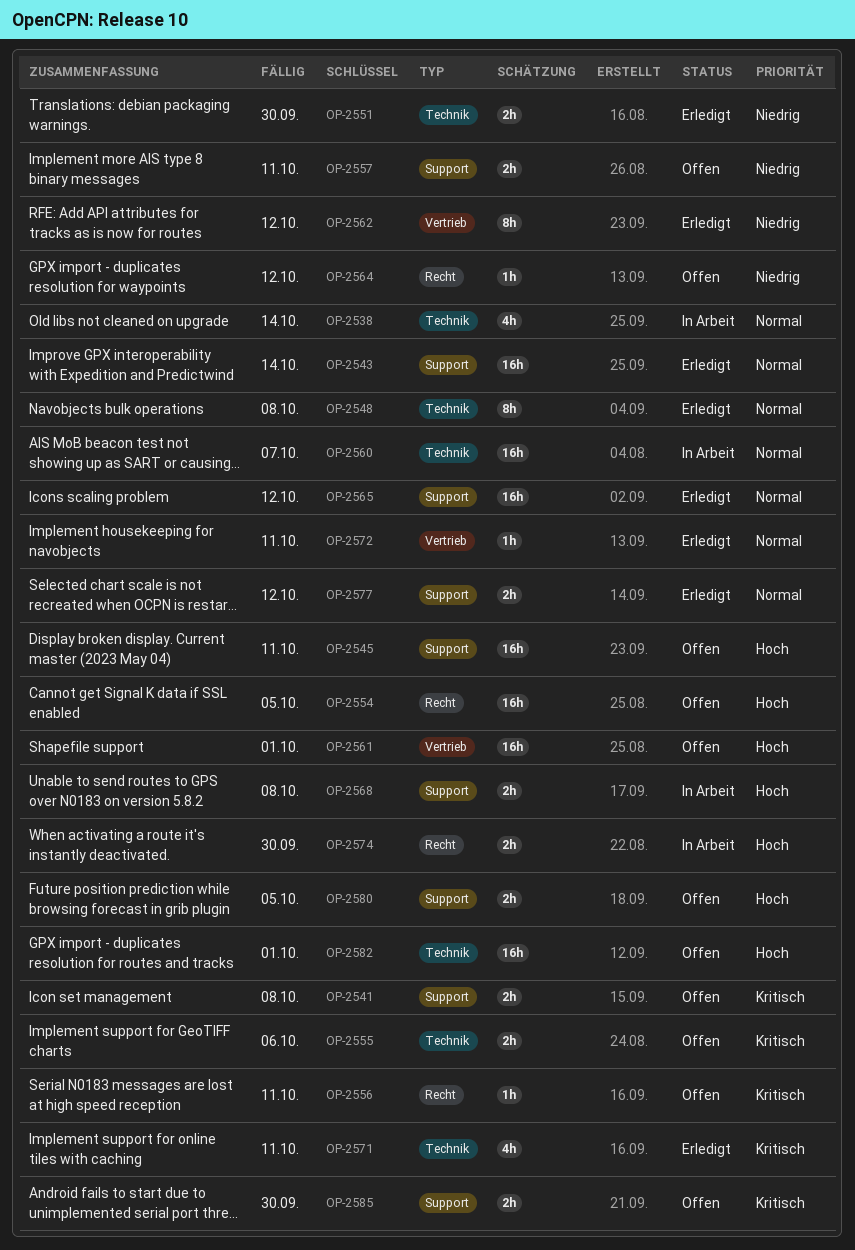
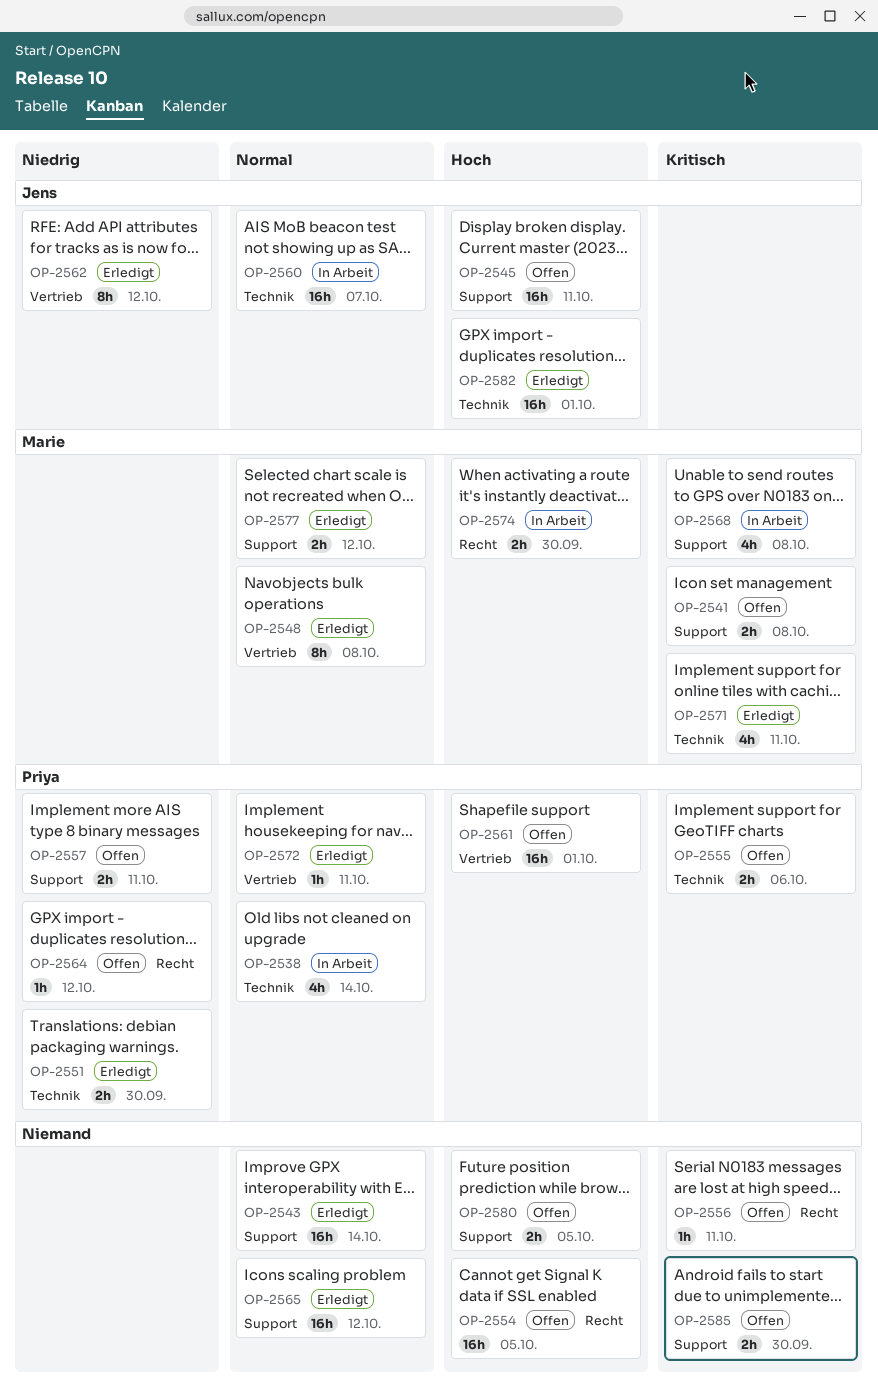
OP-2548, label: Technik -> Vertrieb
OP-2568, priority: Hoch -> Kritisch
OP-2568, estimate: 2h -> 4h
OP-2582, status: Offen -> Erledigt

